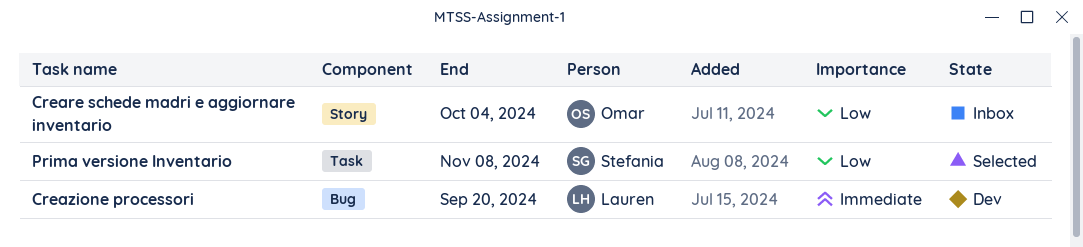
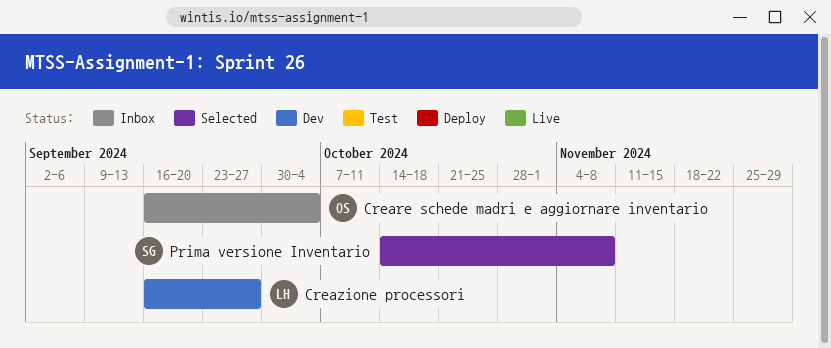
Creazione processori, due: Sep 20 -> Sep 27

